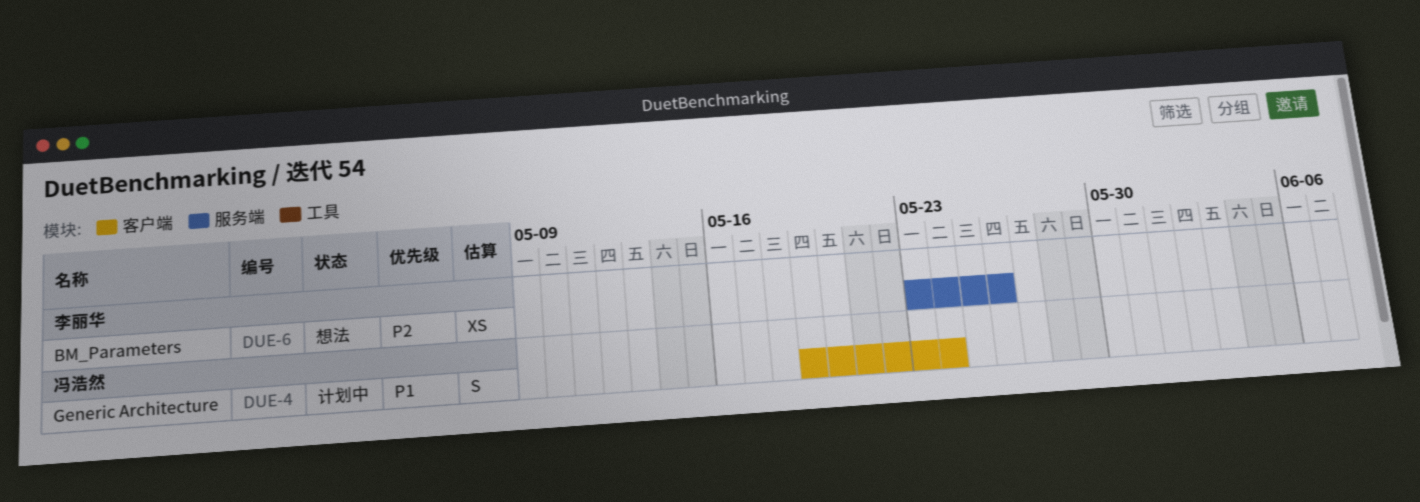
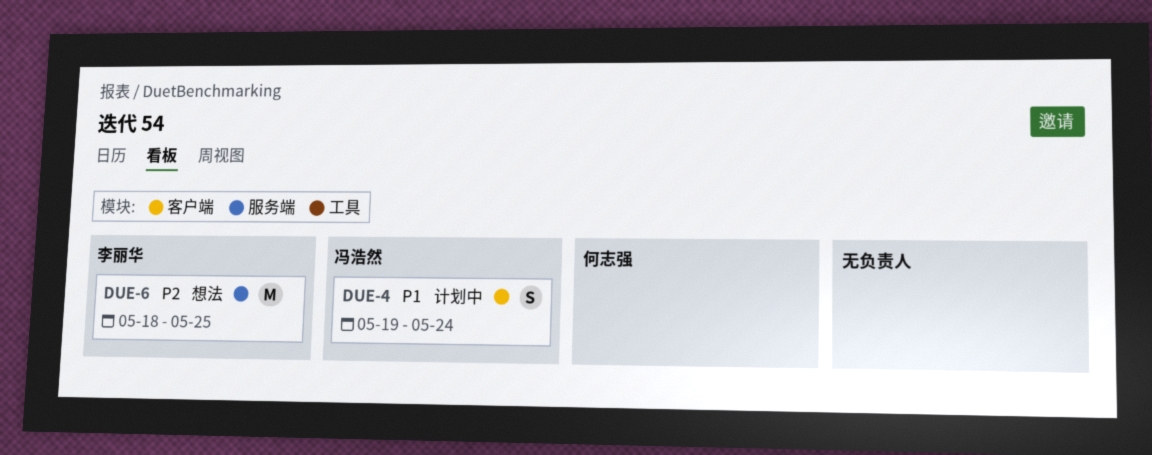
DUE-6, estimate: XS -> M
DUE-6, start: May 23 -> May 18
DUE-6, due: May 26 -> May 25

